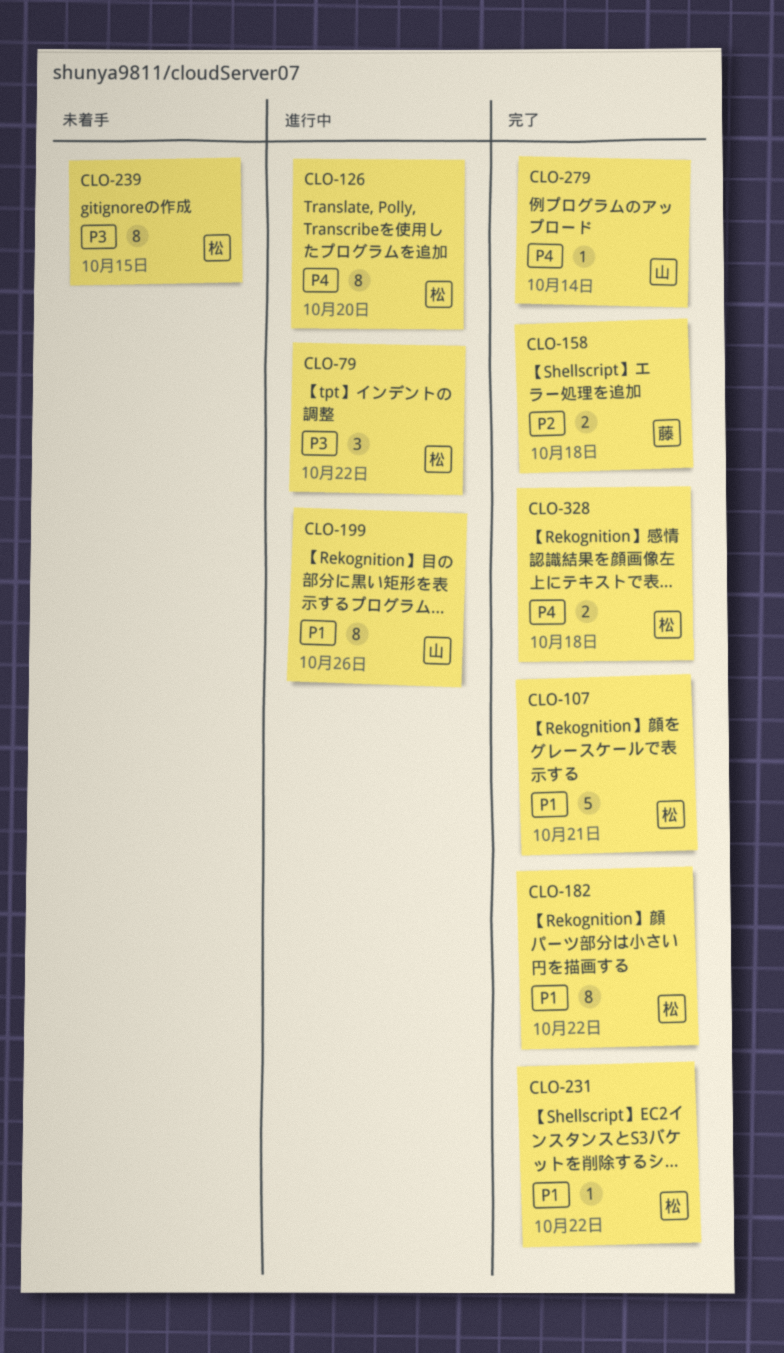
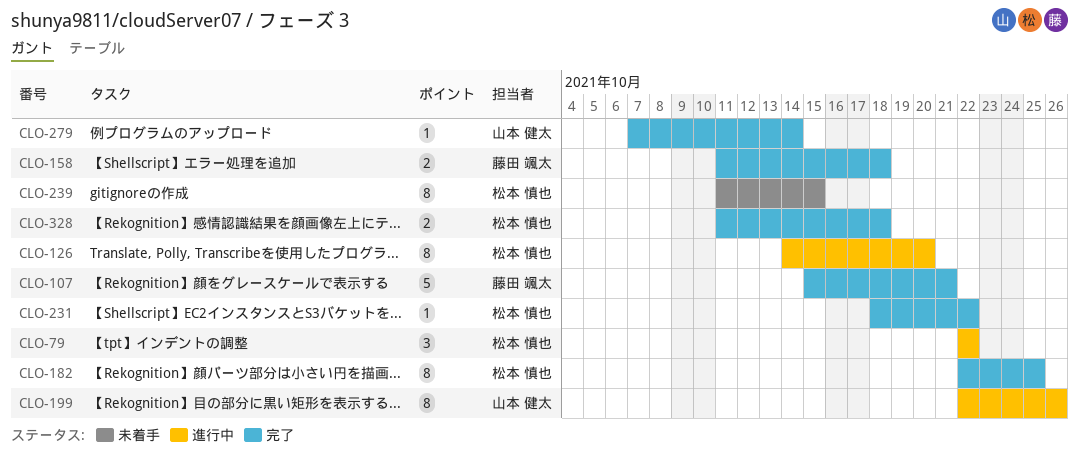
CLO-107, owner: 松本 慎也 -> 藤田 颯太
CLO-182, due: Oct 22 -> Oct 25

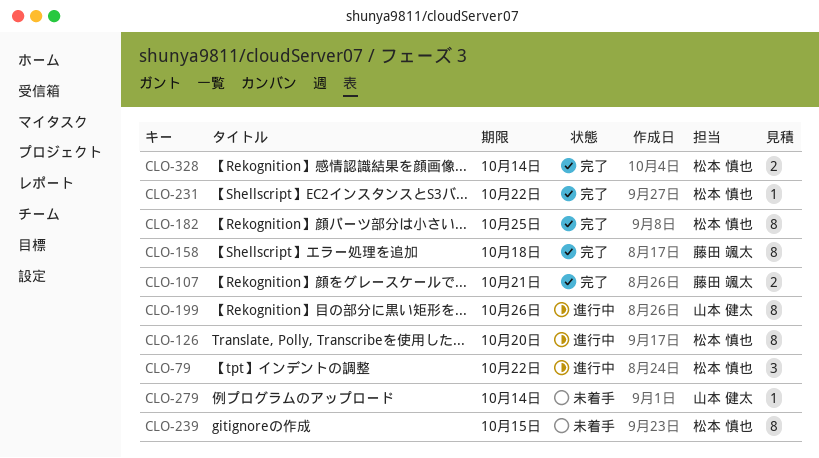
CLO-107, estimate: 5 -> 2
CLO-158, estimate: 2 -> 8
CLO-279, status: 完了 -> 未着手
CLO-328, due: Oct 18 -> Oct 14

